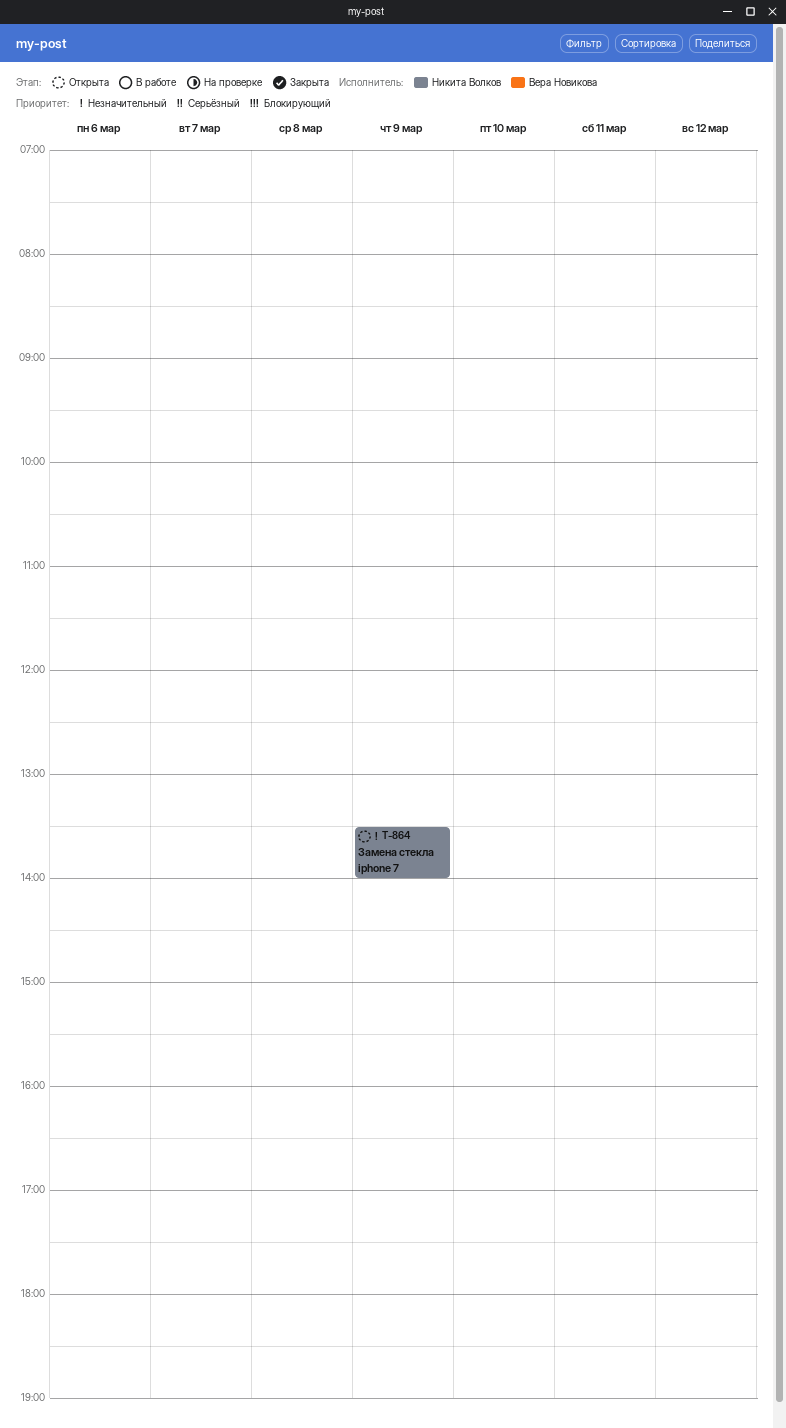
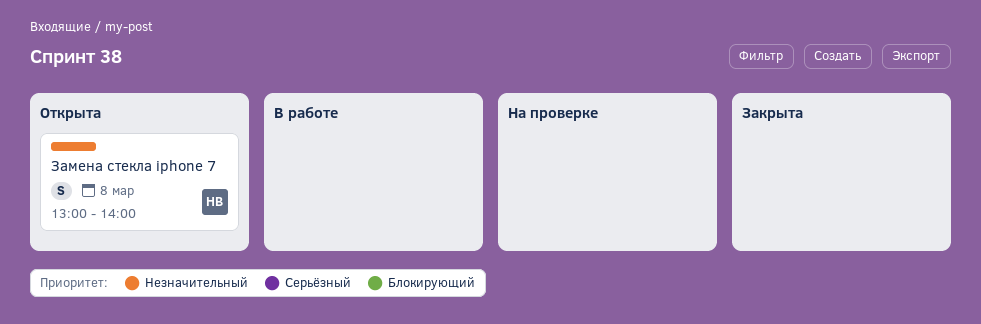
Замена стекла iphone 7, day: Mar 9 -> Mar 8
Замена стекла iphone 7, begins: 13:30 -> 13:00

